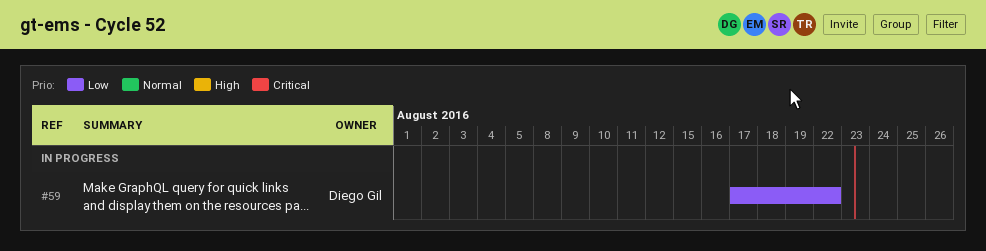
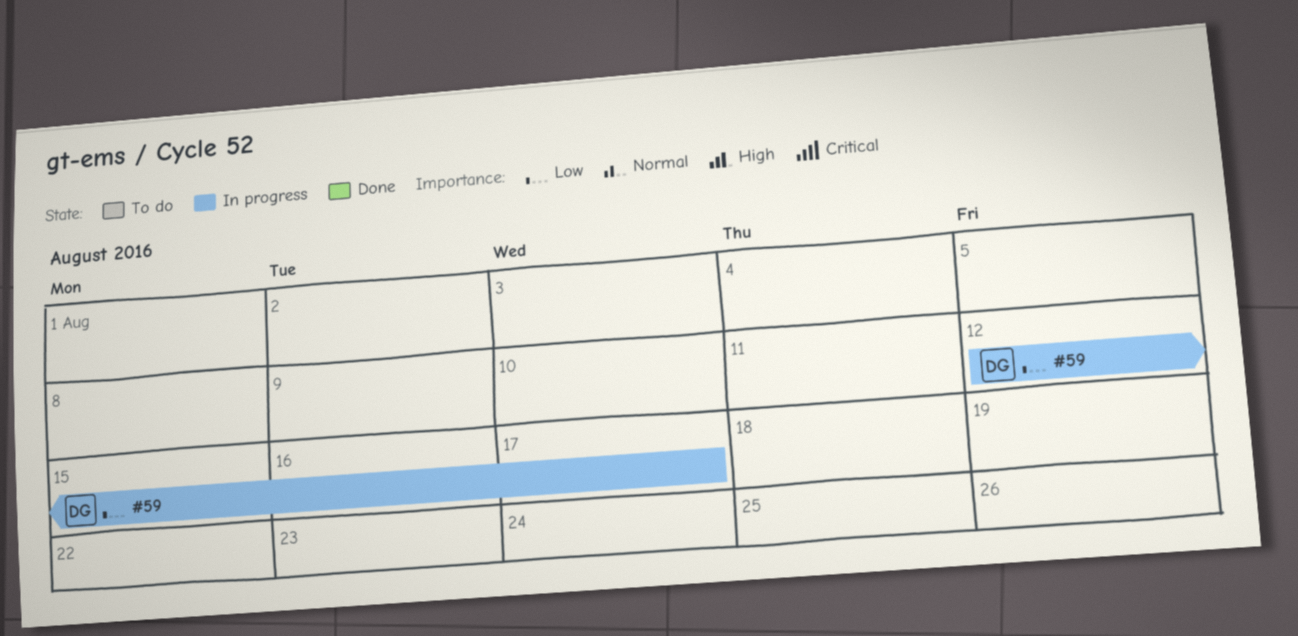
#59, start: Aug 17 -> Aug 12
#59, due: Aug 22 -> Aug 17

